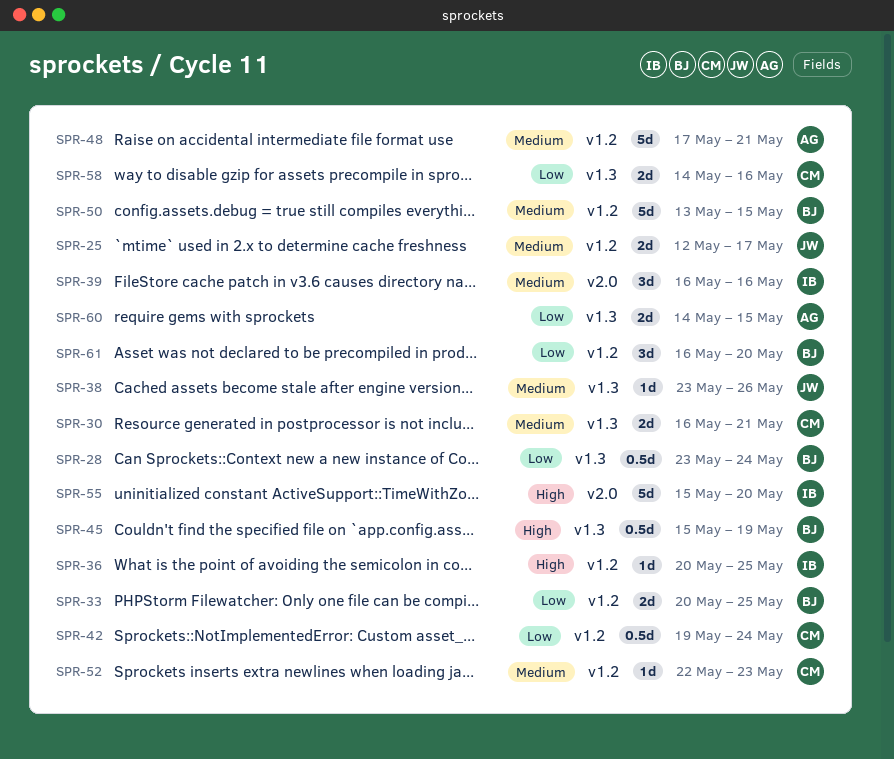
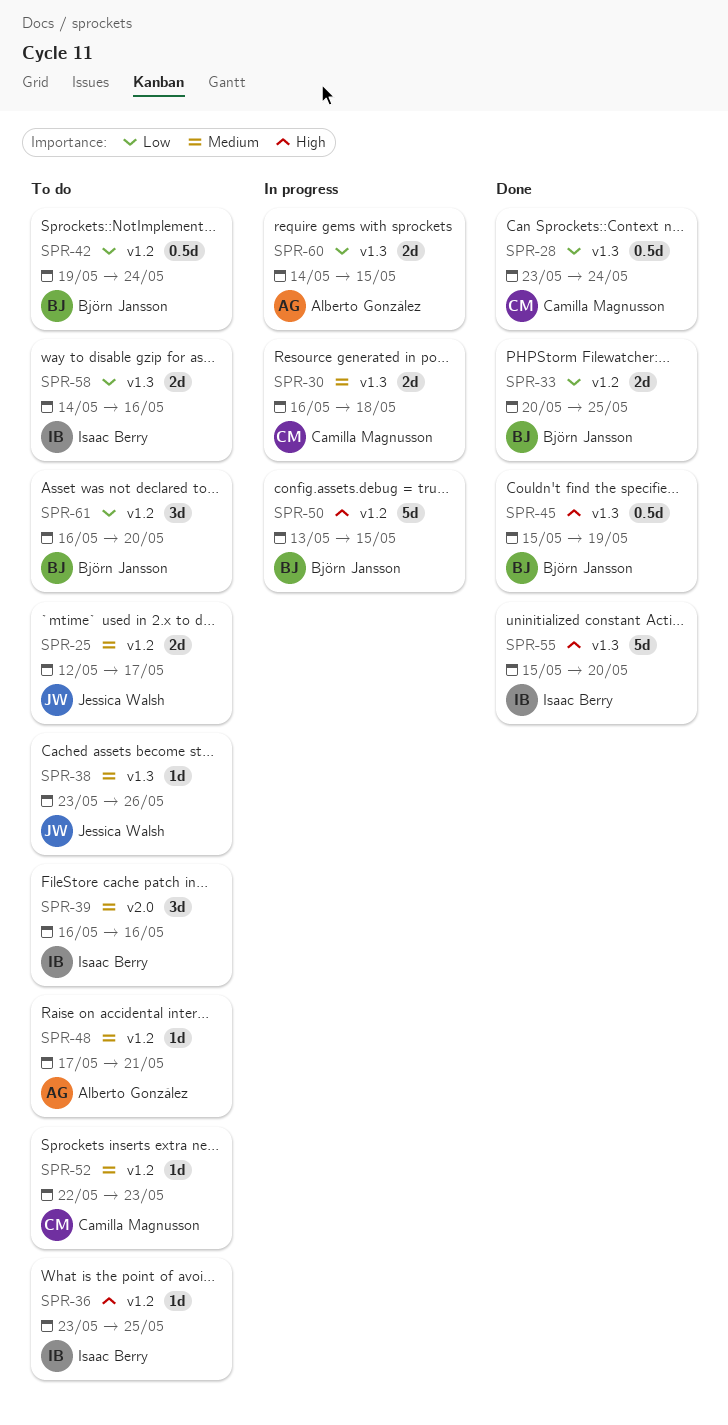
SPR-28, owner: Björn Jansson -> Camilla Magnusson
SPR-30, due: May 21 -> May 18
SPR-36, start: May 20 -> May 23
SPR-42, owner: Camilla Magnusson -> Björn Jansson
SPR-48, estimate: 5d -> 1d
SPR-50, priority: Medium -> High
SPR-55, label: v2.0 -> v1.3
SPR-58, owner: Camilla Magnusson -> Isaac Berry

